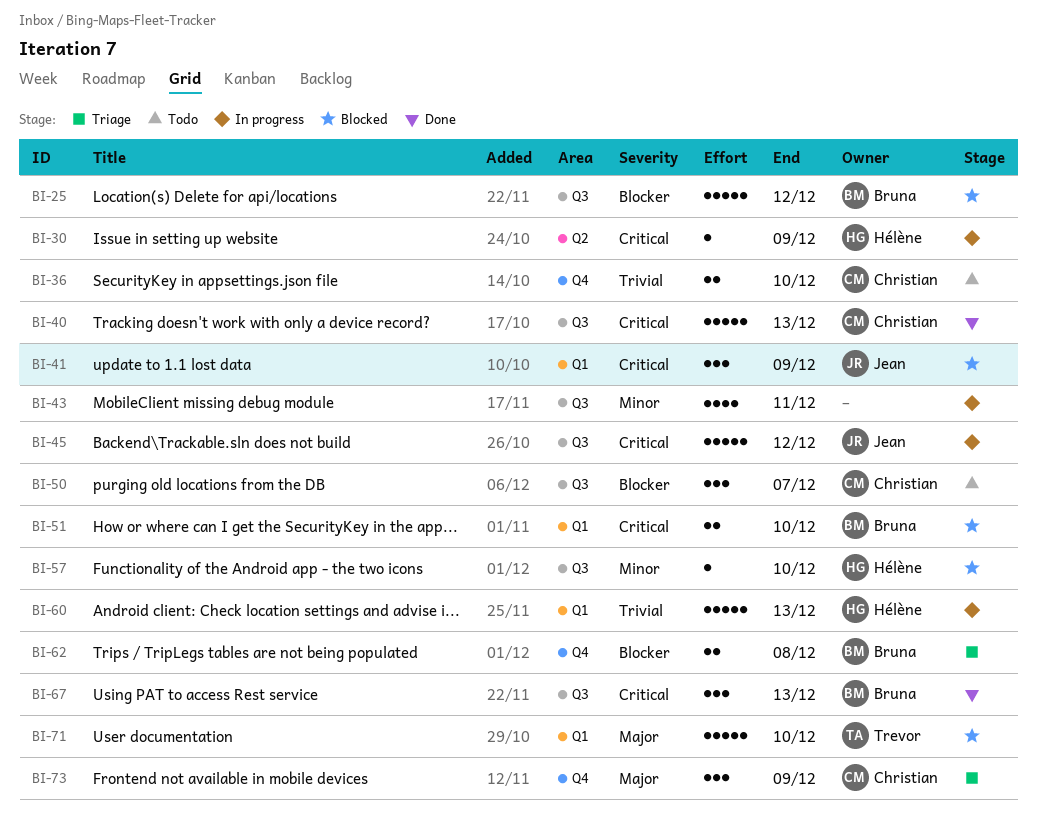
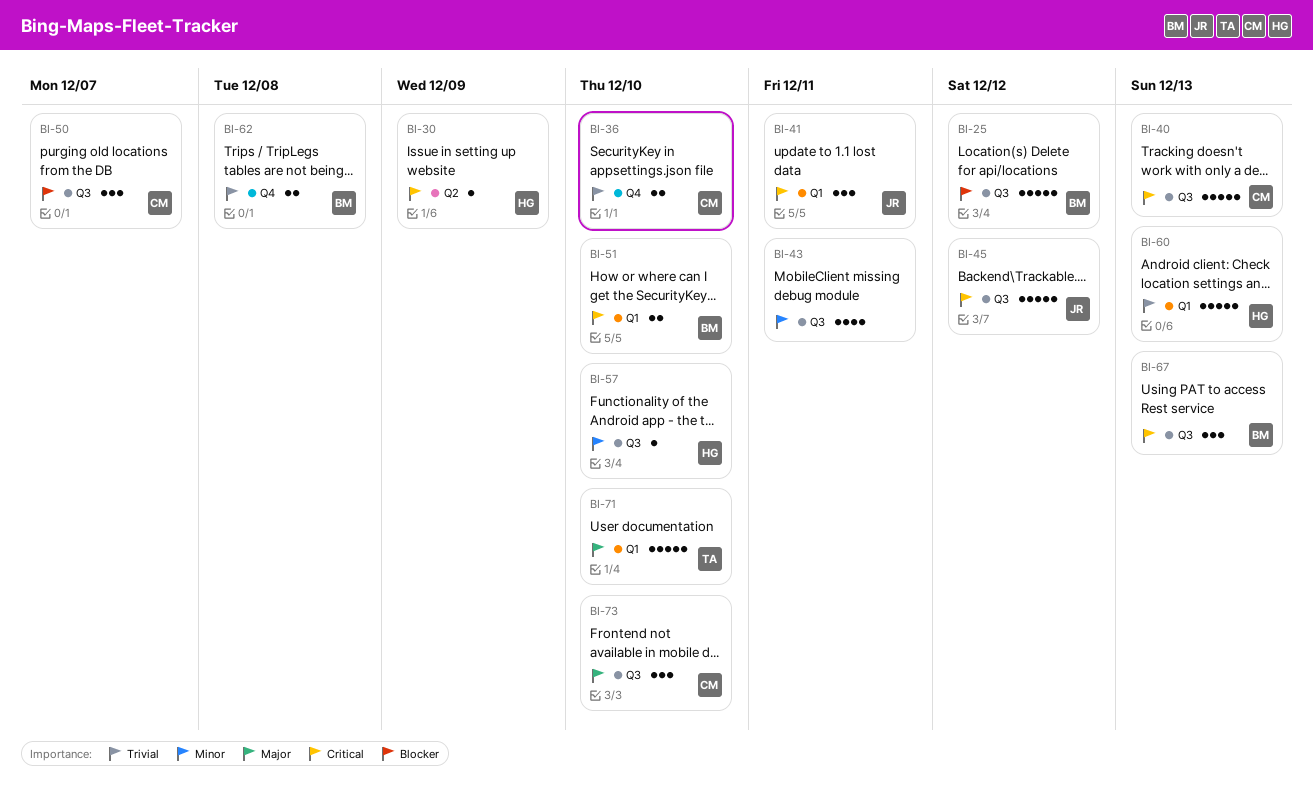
BI-41, due: Dec 9 -> Dec 11
BI-62, priority: Blocker -> Trivial
BI-73, label: Q4 -> Q3
BI-73, due: Dec 9 -> Dec 10

